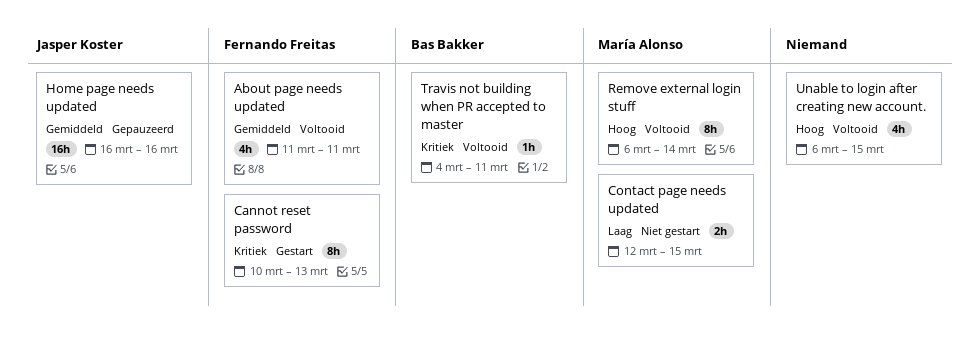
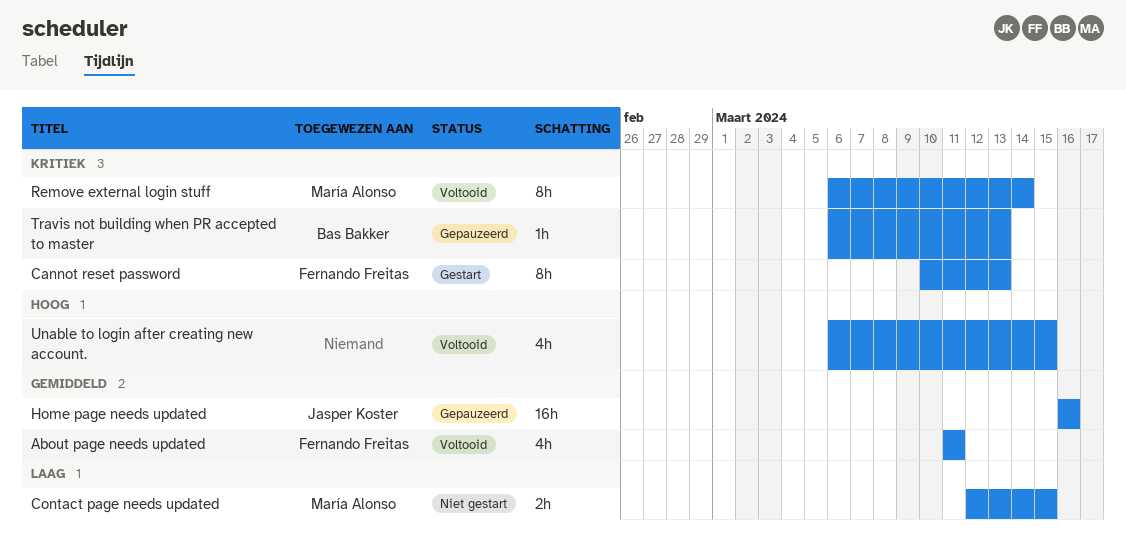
Remove external login stuff, priority: Hoog -> Kritiek
Travis not building when PR accepted to master, status: Voltooid -> Gepauzeerd
Travis not building when PR accepted to master, start: Mar 4 -> Mar 6
Travis not building when PR accepted to master, due: Mar 11 -> Mar 13

